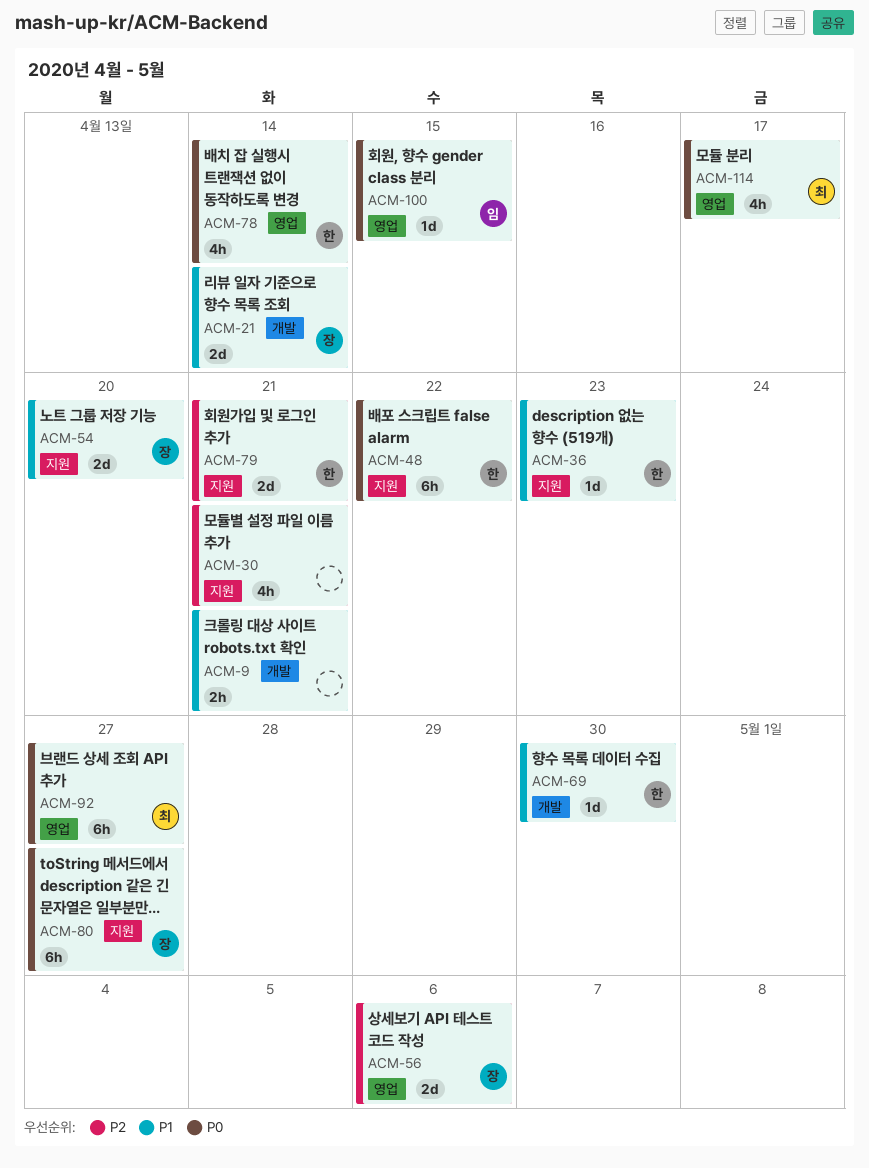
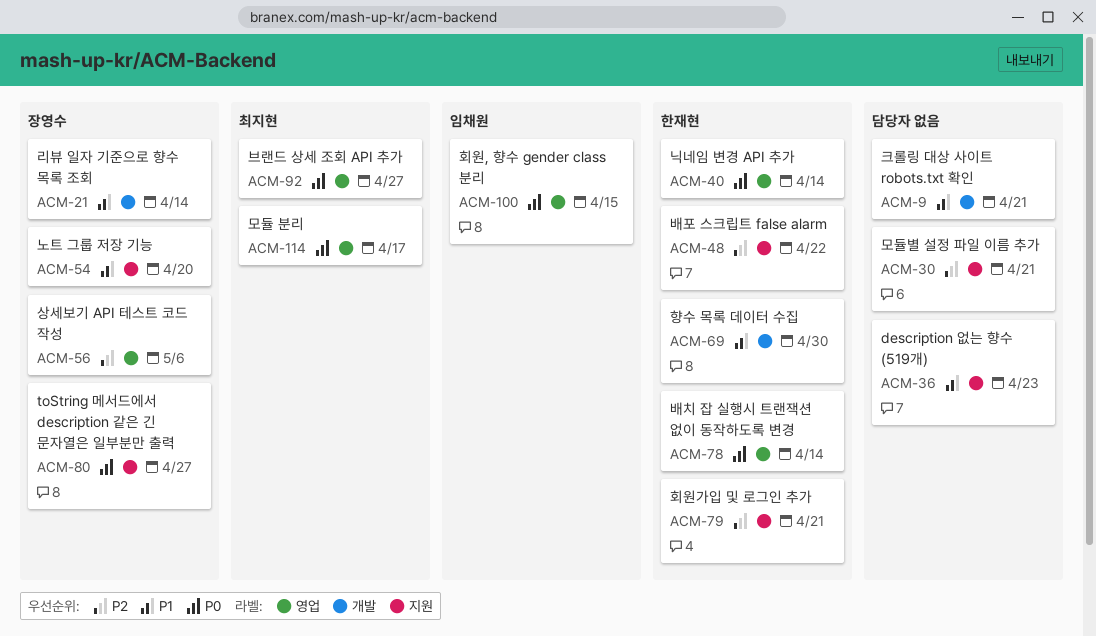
ACM-36, owner: 한재현 -> none
ACM-40: none -> present
ACM-48, priority: P0 -> P2

